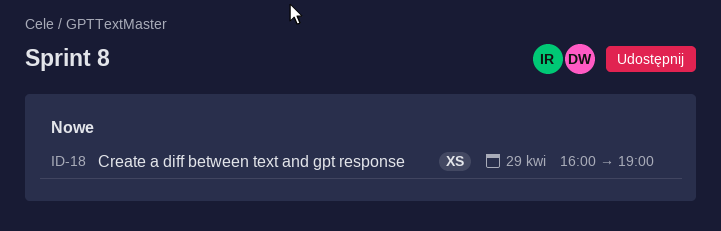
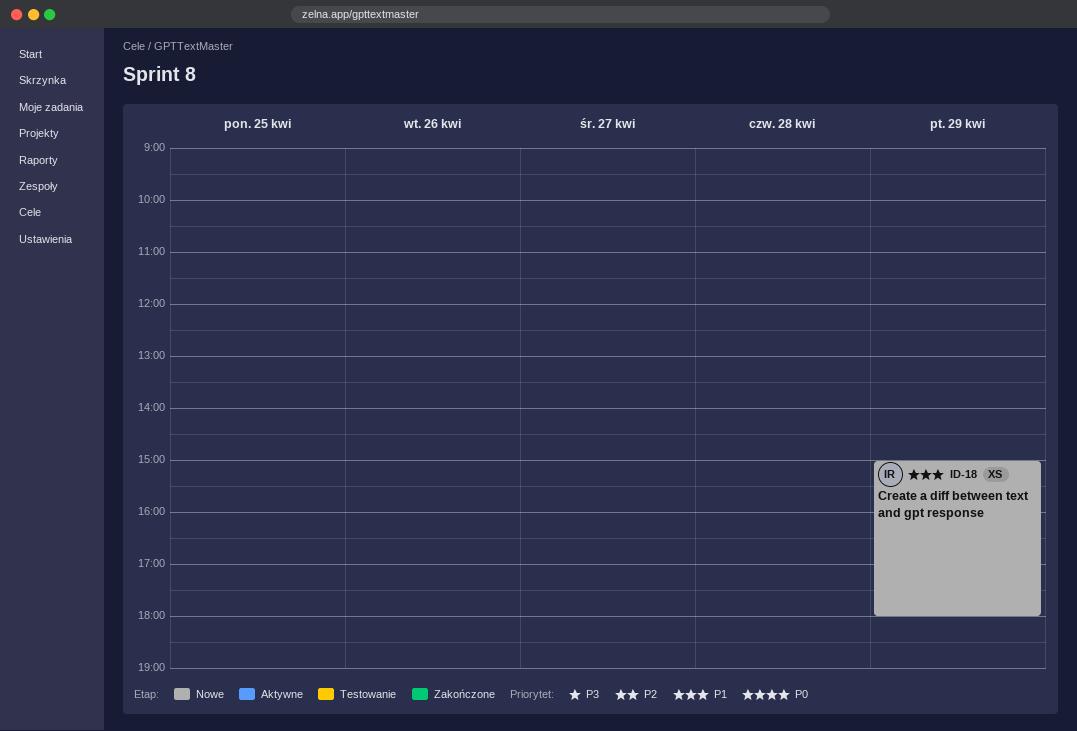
ID-18, begins: 16:00 -> 15:00
ID-18, ends: 19:00 -> 18:00

